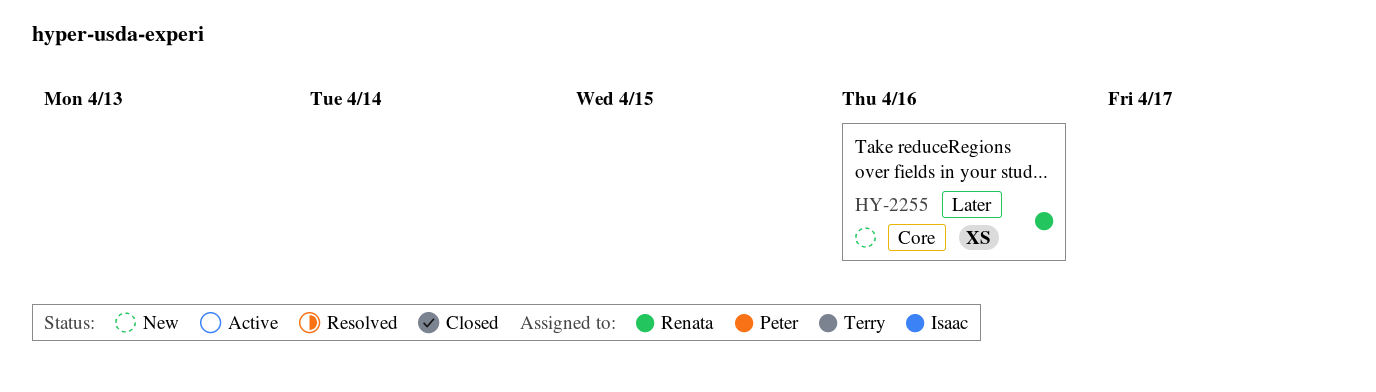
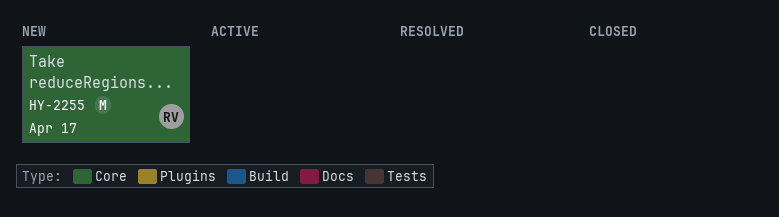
HY-2255, estimate: XS -> M
HY-2255, due: Apr 16 -> Apr 17

